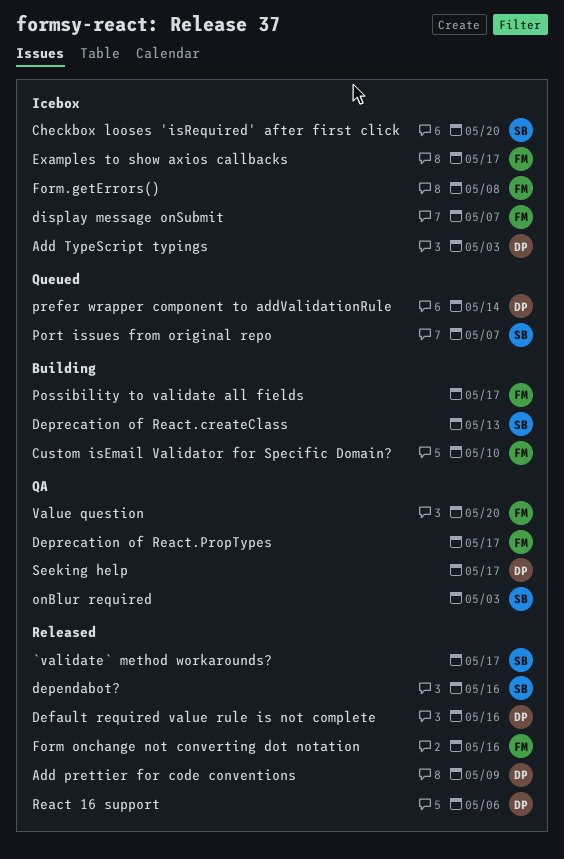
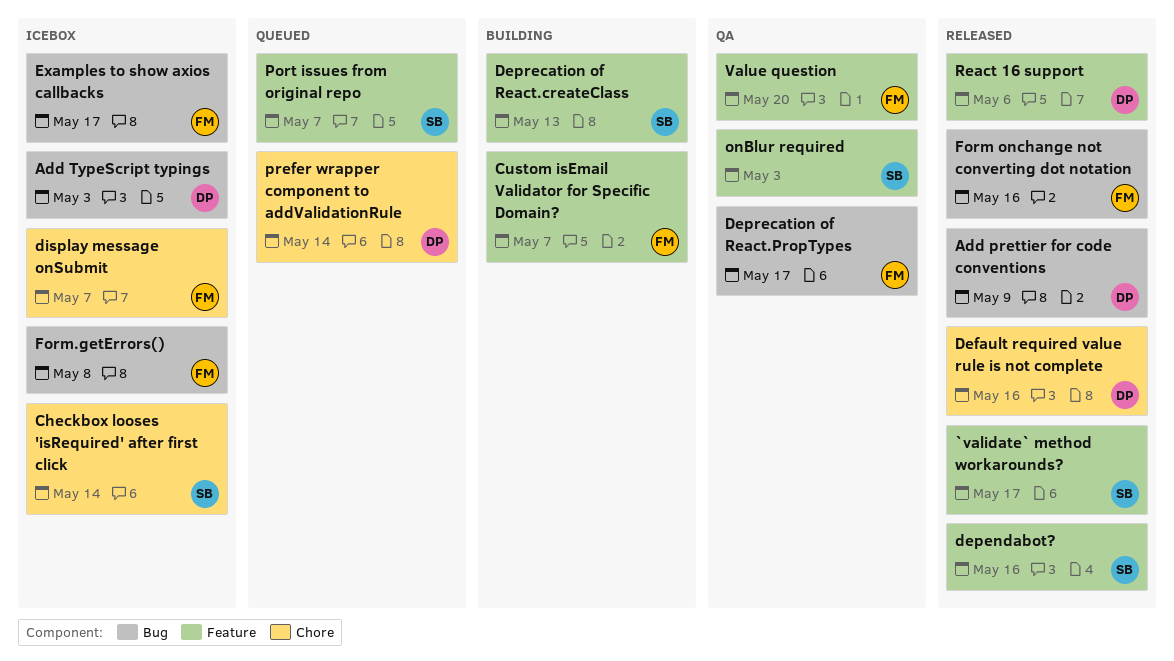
Checkbox looses 'isRequired' after first click, due: May 20 -> May 14
Custom isEmail Validator for Specific Domain?, due: May 10 -> May 7
Possibility to validate all fields: present -> none
Seeking help: present -> none

